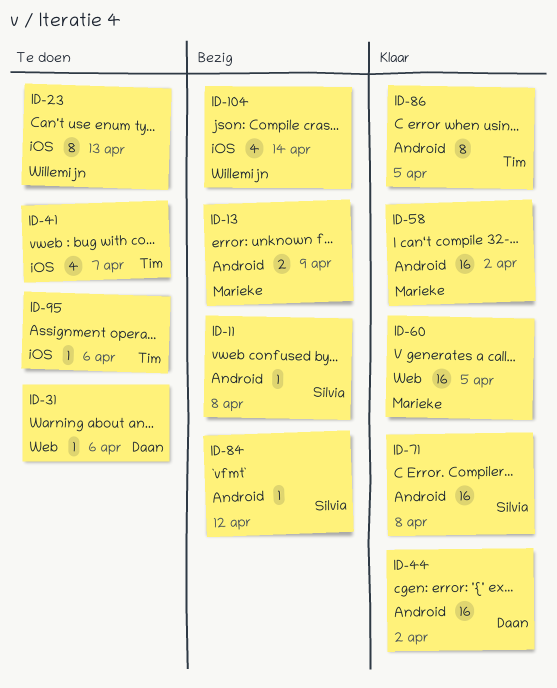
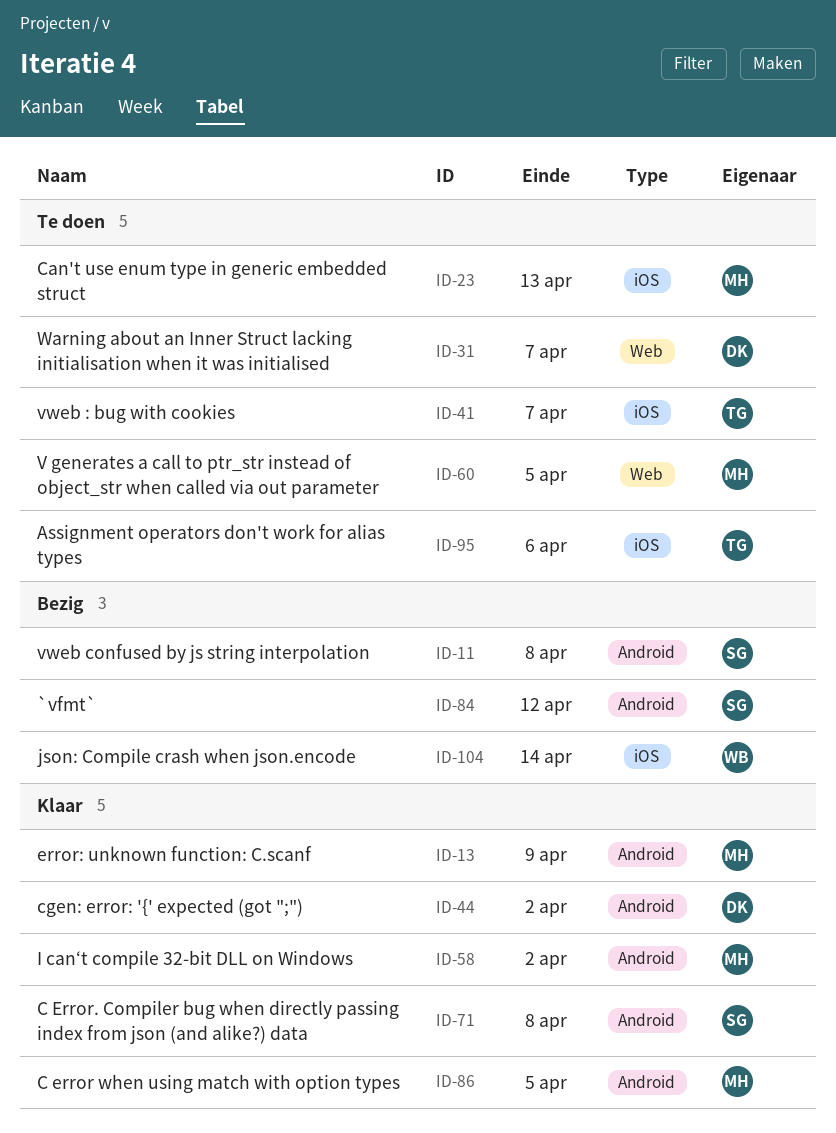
ID-13, status: Bezig -> Klaar
ID-23, owner: Willemijn -> Marieke
ID-31, due: Apr 6 -> Apr 7
ID-60, status: Klaar -> Te doen
ID-86, owner: Tim -> Marieke

